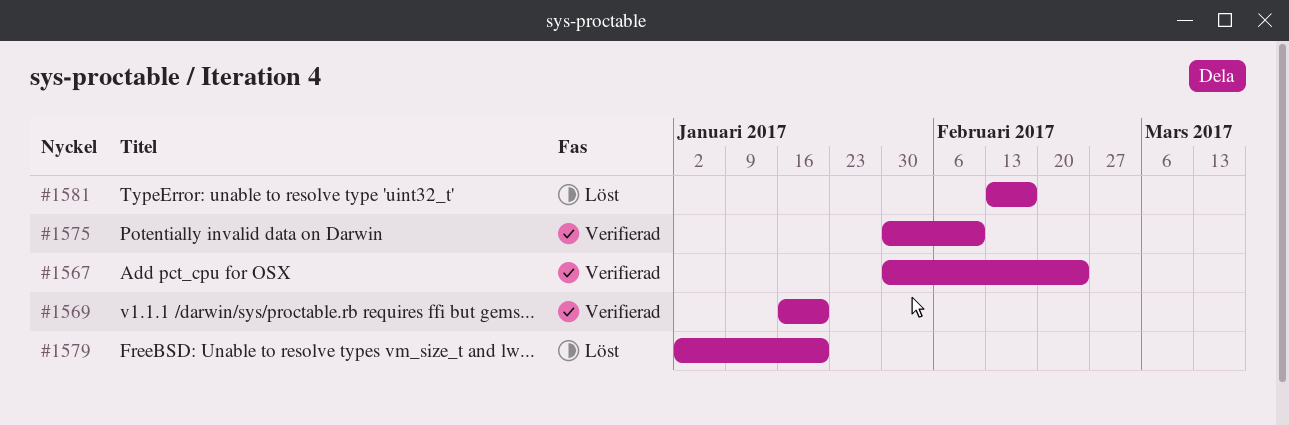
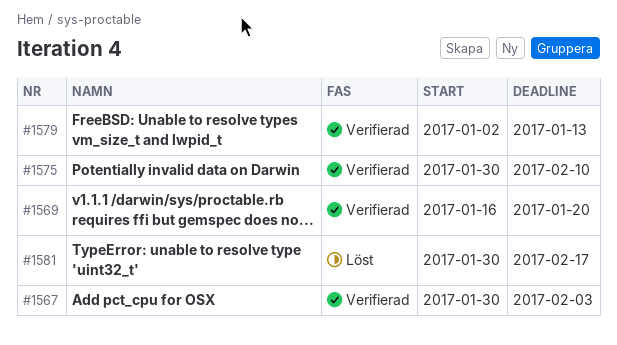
#1567, due: Feb 24 -> Feb 3
#1579, status: Löst -> Verifierad
#1579, due: Jan 20 -> Jan 13
#1581, start: Feb 13 -> Jan 30

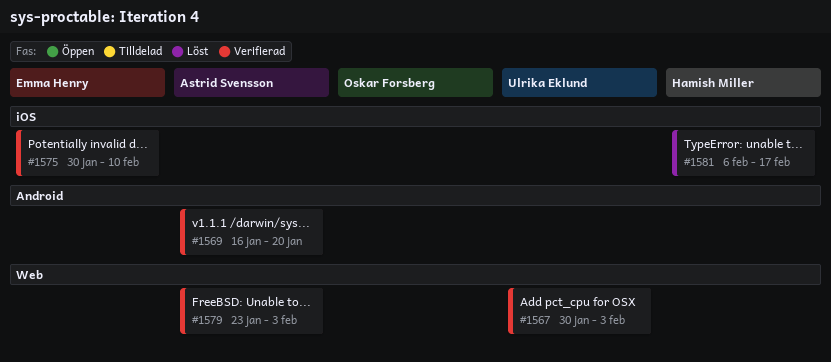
#1579, start: Jan 2 -> Jan 23
#1579, due: Jan 13 -> Feb 3
#1581, start: Jan 30 -> Feb 6

